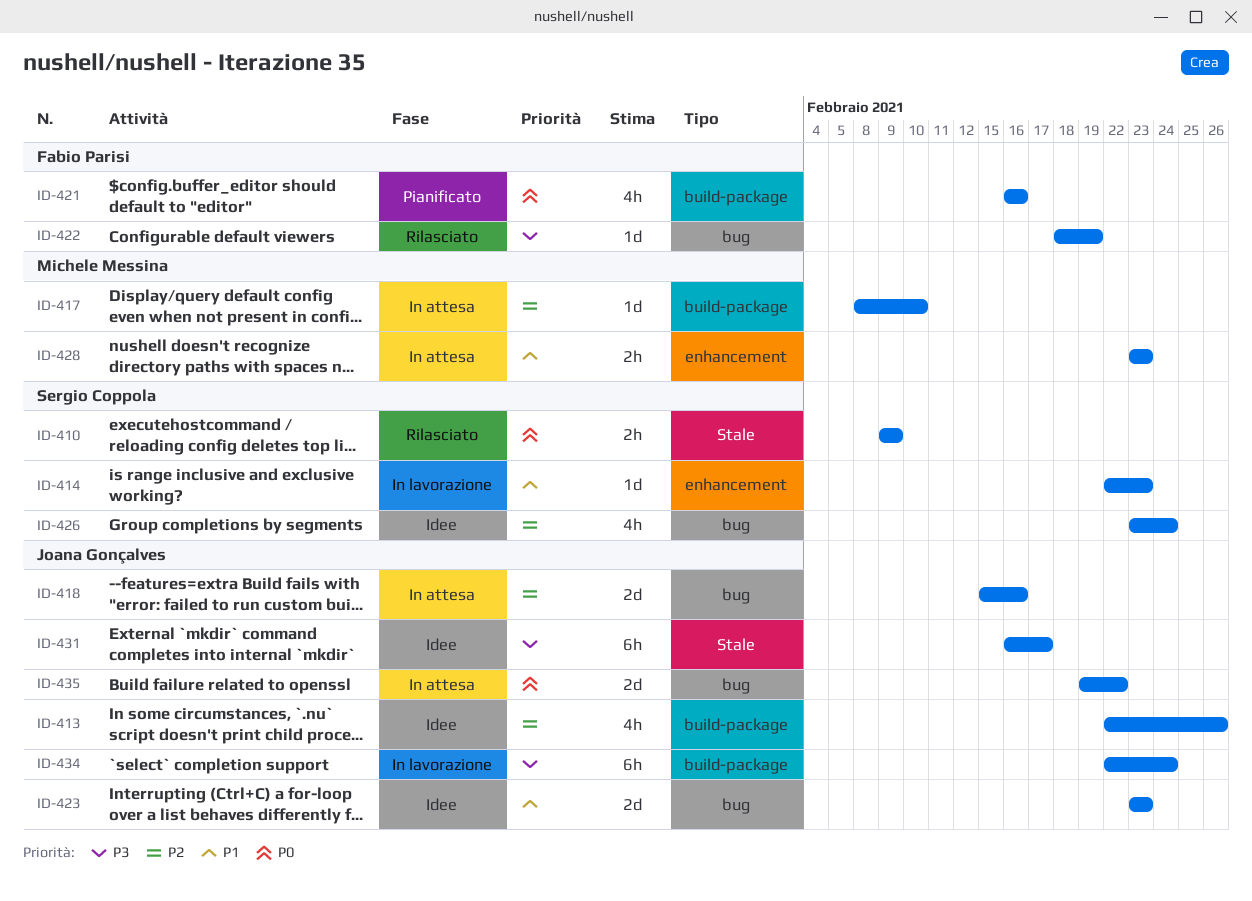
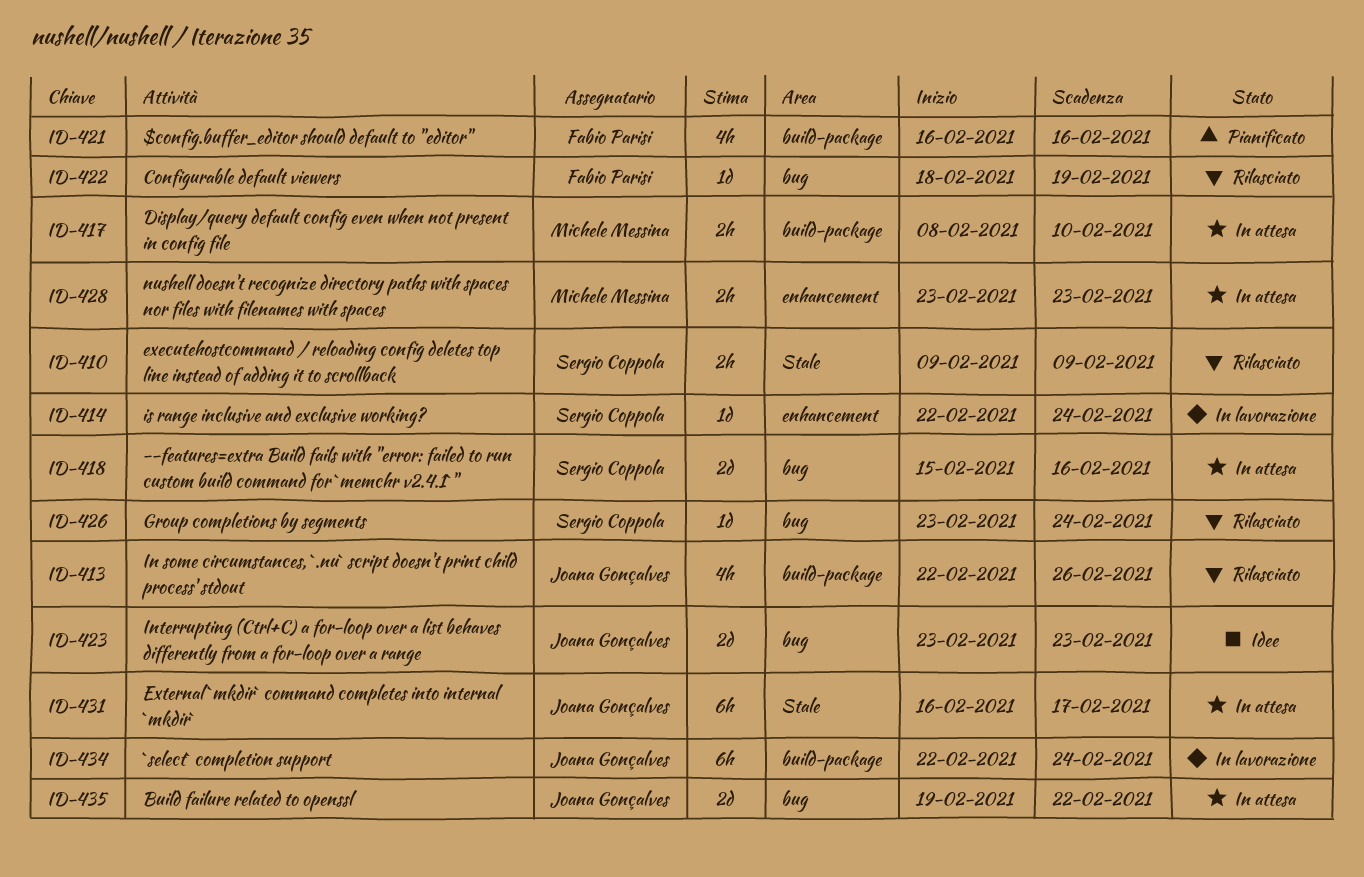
ID-413, status: Idee -> Rilasciato
ID-414, due: Feb 23 -> Feb 24
ID-417, estimate: 1d -> 2h
ID-418, owner: Joana Gonçalves -> Sergio Coppola
ID-426, status: Idee -> Rilasciato
ID-426, estimate: 4h -> 1d
ID-431, status: Idee -> In attesa

